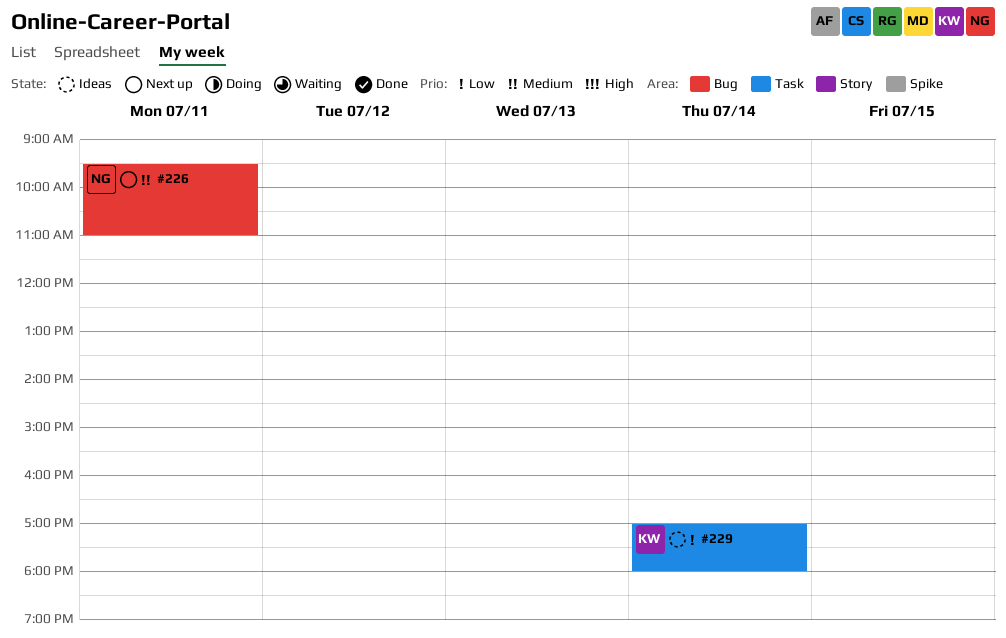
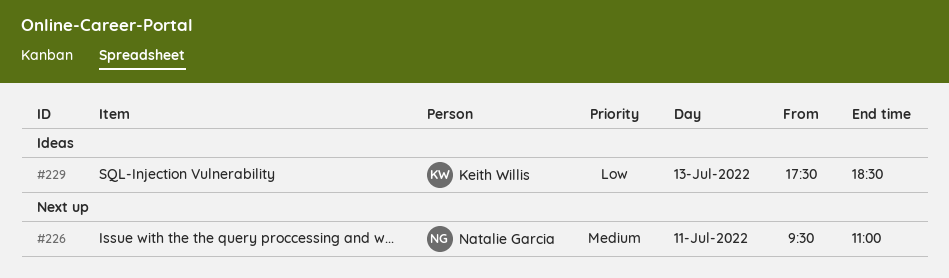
#229, day: Jul 14 -> Jul 13
#229, begins: 17:00 -> 17:30
#229, ends: 18:00 -> 18:30

